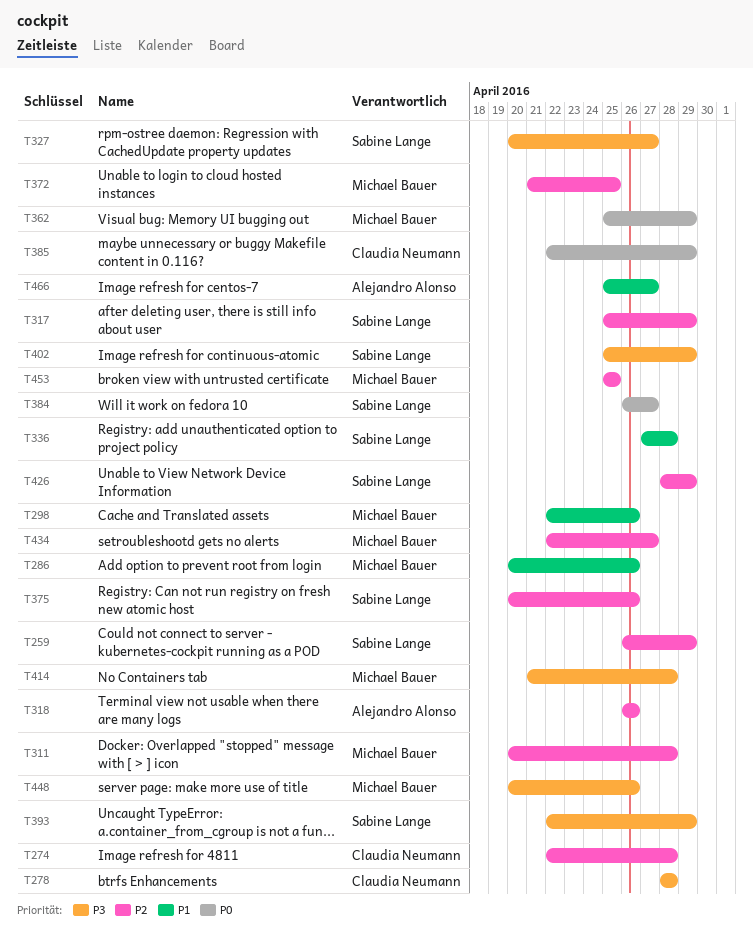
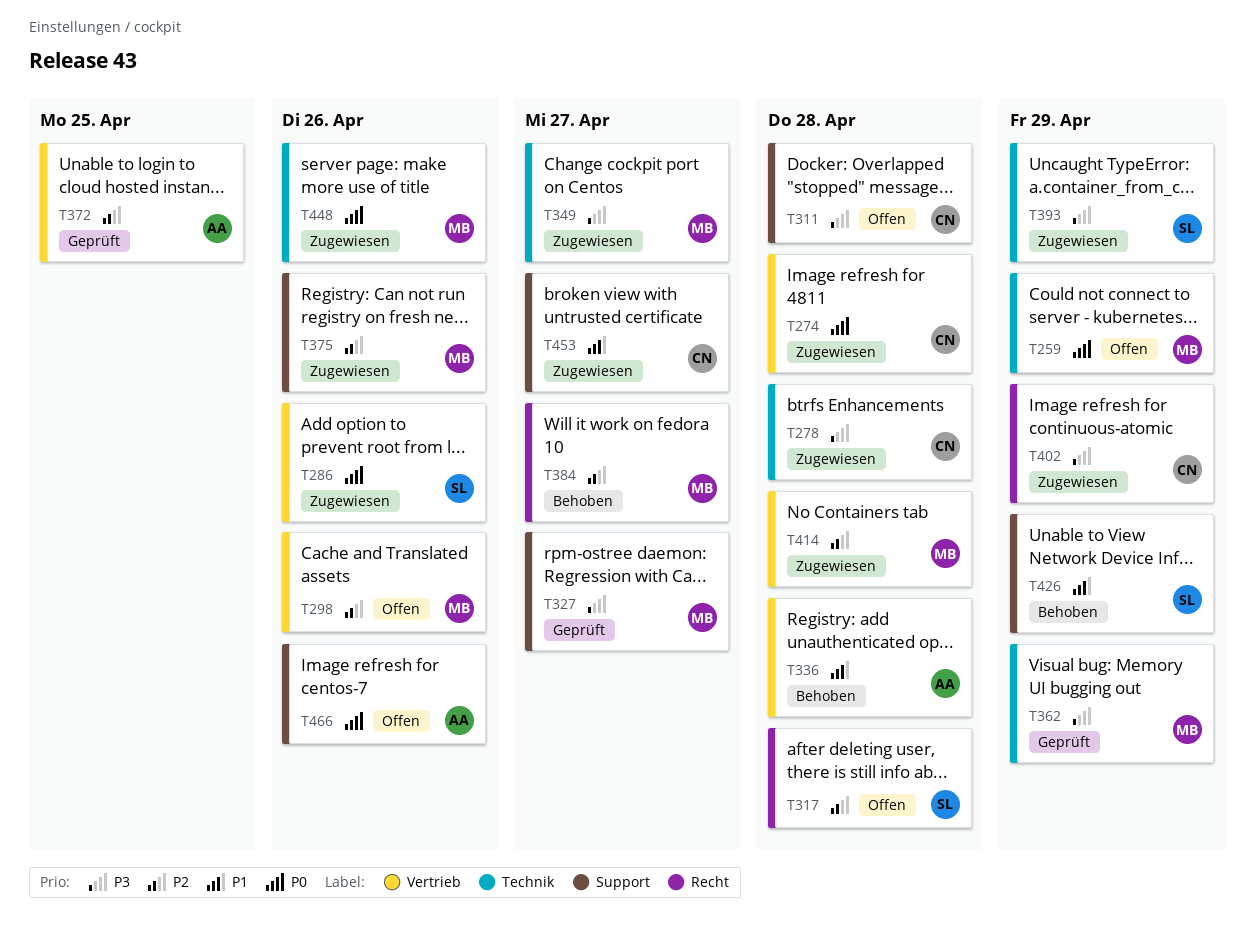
T259, owner: Sabine Lange -> Michael Bauer
T259, priority: P2 -> P0
T274, priority: P2 -> P0
T286, owner: Michael Bauer -> Sabine Lange
T286, priority: P1 -> P0
T298, priority: P1 -> P2
T311, owner: Michael Bauer -> Claudia Neumann
T311, priority: P2 -> P3
T317, due: Apr 29 -> Apr 28
T318: present -> none
T327, owner: Sabine Lange -> Michael Bauer
T336, owner: Sabine Lange -> Alejandro Alonso
T349: none -> present
T362, priority: P0 -> P3
T372, owner: Michael Bauer -> Alejandro Alonso
T375, owner: Sabine Lange -> Michael Bauer
T384, owner: Sabine Lange -> Michael Bauer
T384, priority: P0 -> P2
T385: present -> none
T402, owner: Sabine Lange -> Claudia Neumann
T414, priority: P3 -> P2
T426, priority: P2 -> P1
T434: present -> none
T448, priority: P3 -> P0
T453, owner: Michael Bauer -> Claudia Neumann
T453, priority: P2 -> P1
T453, due: Apr 25 -> Apr 27
T466, priority: P1 -> P0
T466, due: Apr 27 -> Apr 26

